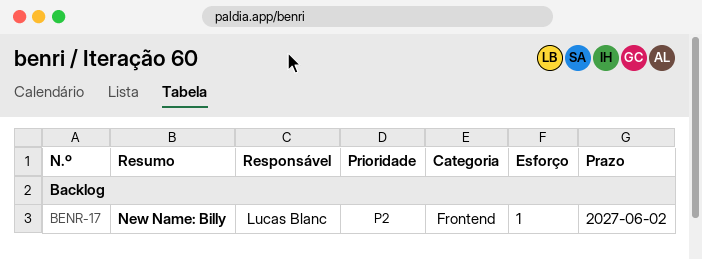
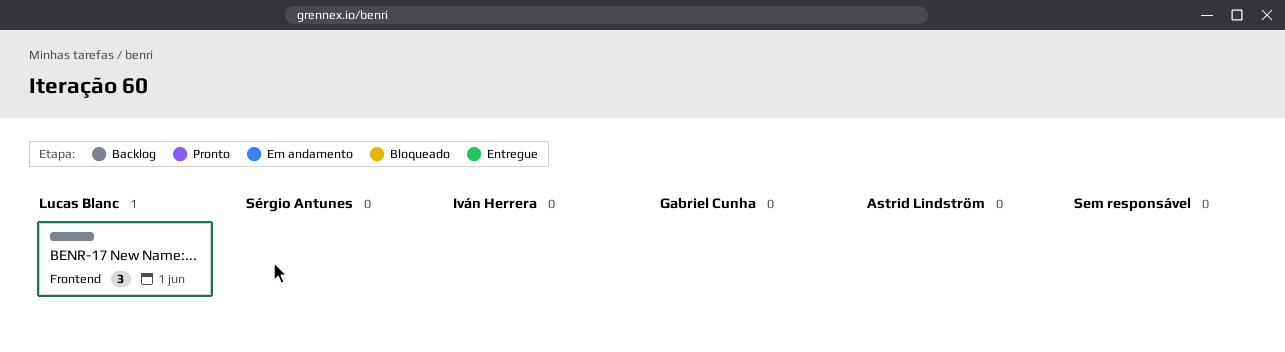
BENR-17, estimate: 1 -> 3
BENR-17, due: Jun 2 -> Jun 1

